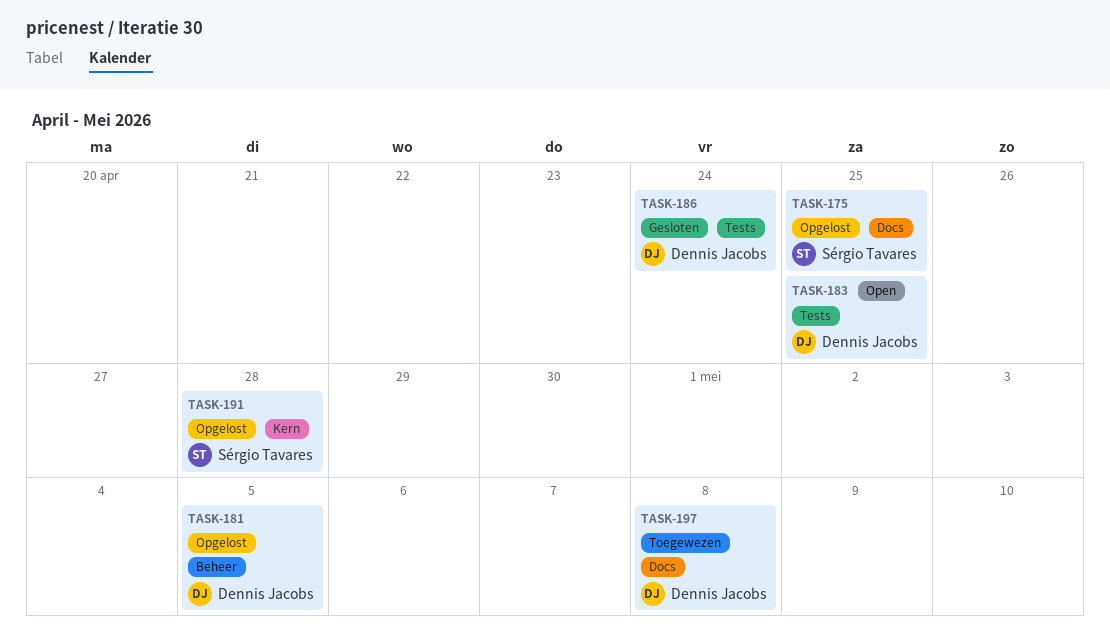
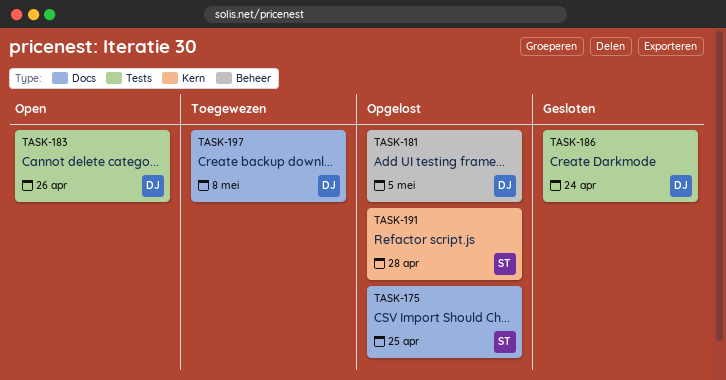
TASK-183, due: Apr 25 -> Apr 26

